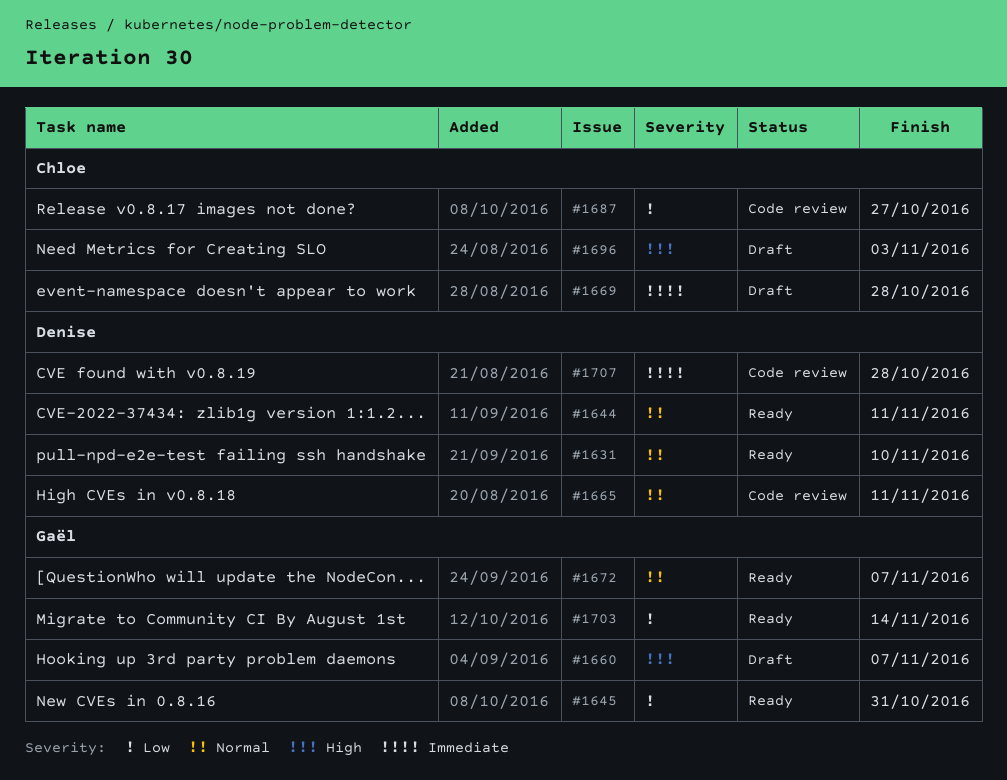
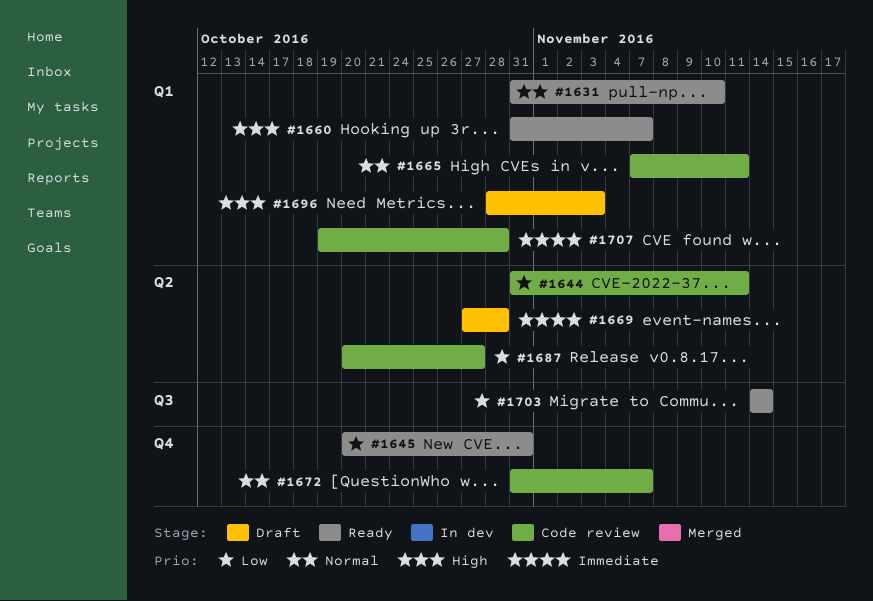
#1644, status: Ready -> Code review
#1644, priority: Normal -> Low
#1660, status: Draft -> Ready
#1672, status: Ready -> Code review

